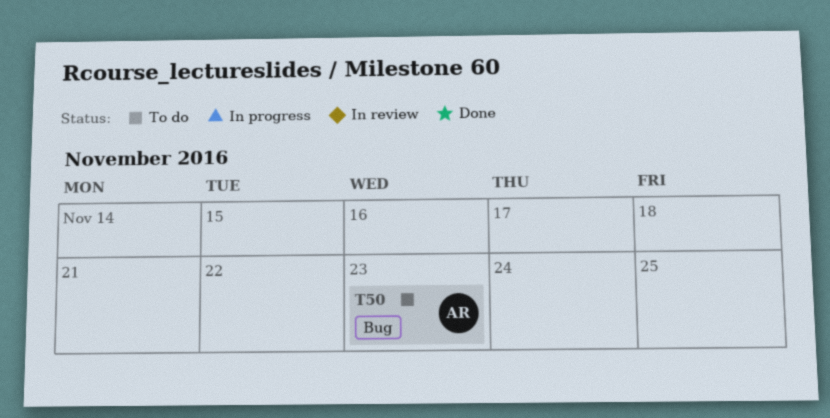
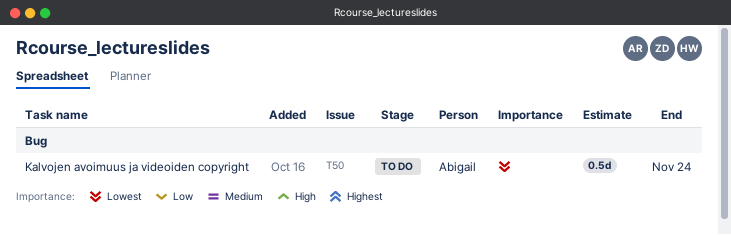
T50, due: Nov 23 -> Nov 24

